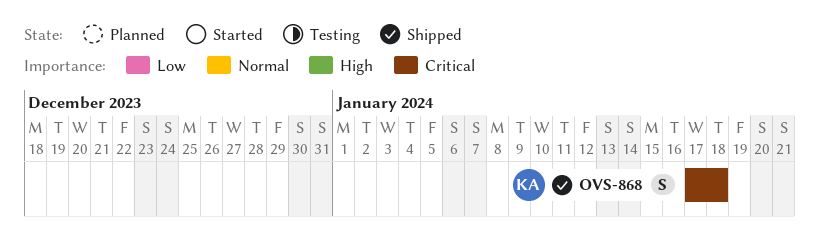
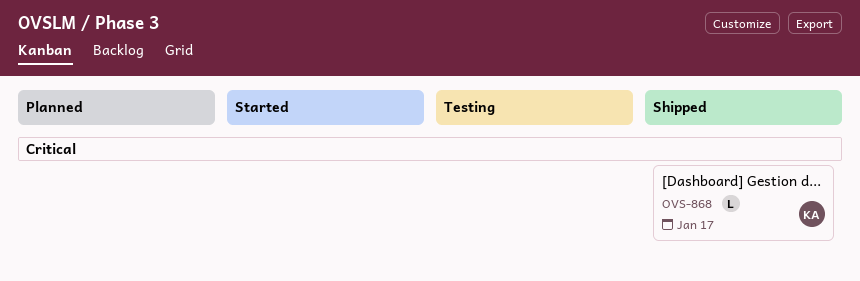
OVS-868, estimate: S -> L
OVS-868, due: Jan 18 -> Jan 17

